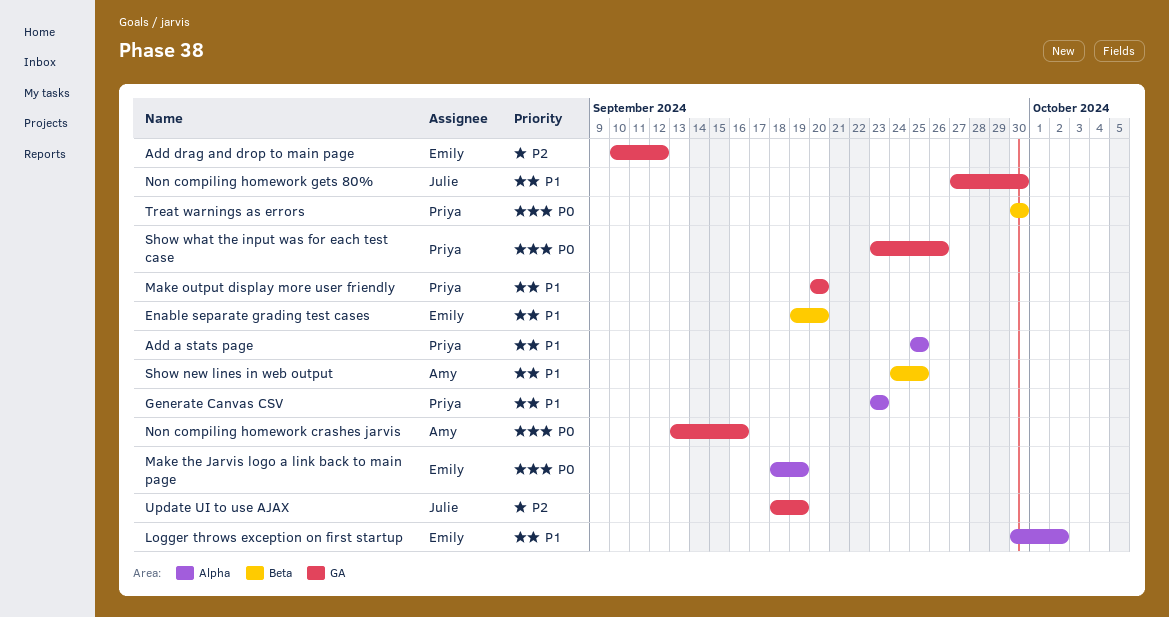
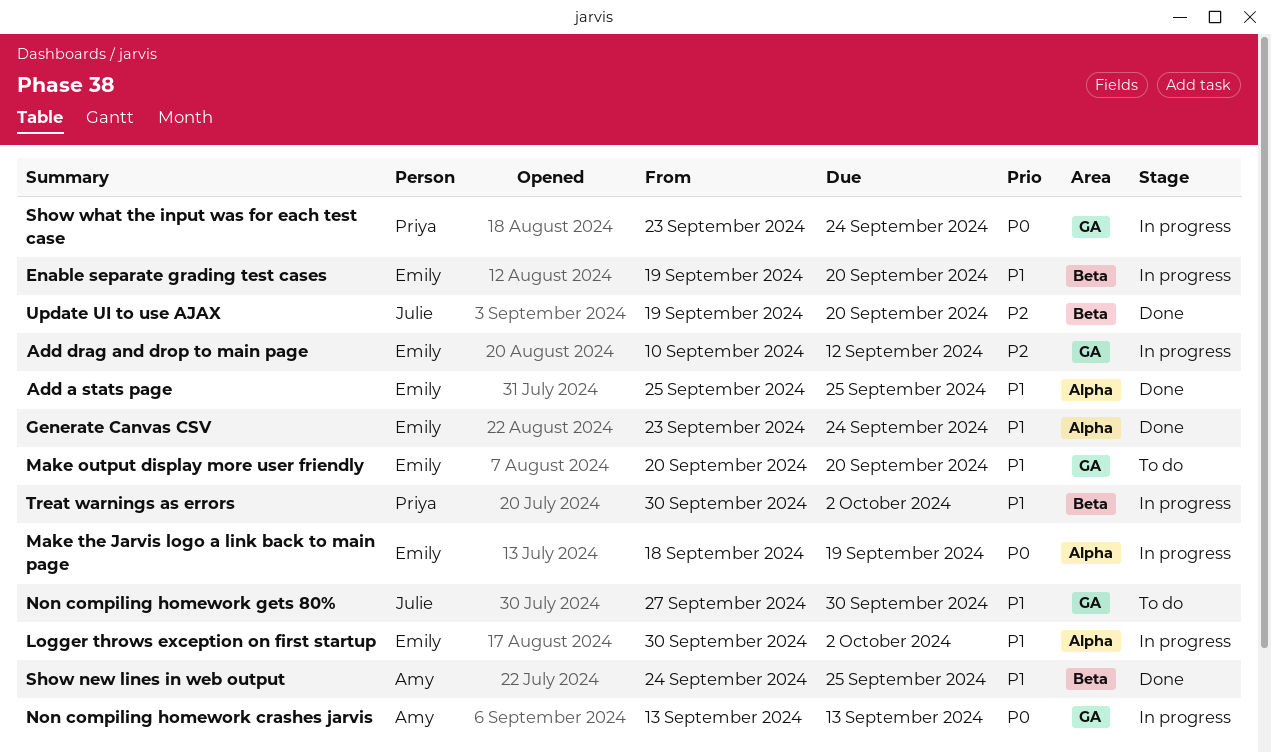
Add a stats page, owner: Priya -> Emily
Generate Canvas CSV, owner: Priya -> Emily
Generate Canvas CSV, due: Sep 23 -> Sep 24
Make output display more user friendly, owner: Priya -> Emily
Non compiling homework crashes jarvis, due: Sep 16 -> Sep 13
Show what the input was for each test case, due: Sep 26 -> Sep 24
Treat warnings as errors, priority: P0 -> P1
Treat warnings as errors, due: Sep 30 -> Oct 2
Update UI to use AJAX, label: GA -> Beta
Update UI to use AJAX, start: Sep 18 -> Sep 19
Update UI to use AJAX, due: Sep 19 -> Sep 20

